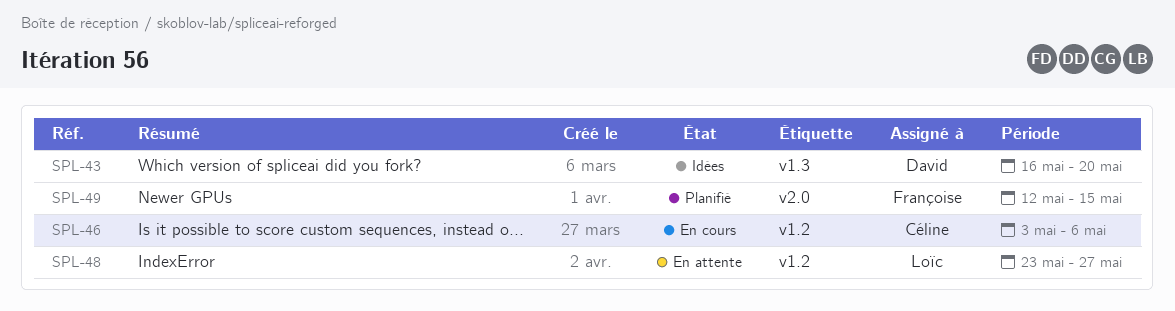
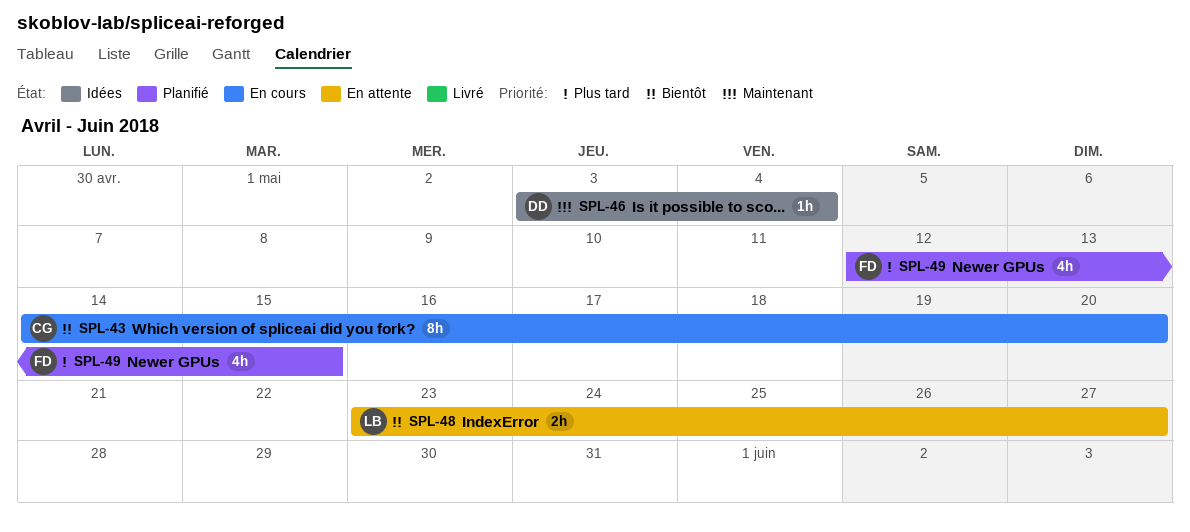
SPL-43, status: Idées -> En cours
SPL-43, owner: David -> Céline
SPL-43, start: May 16 -> May 14
SPL-46, status: En cours -> Idées
SPL-46, owner: Céline -> David
SPL-46, due: May 6 -> May 4

